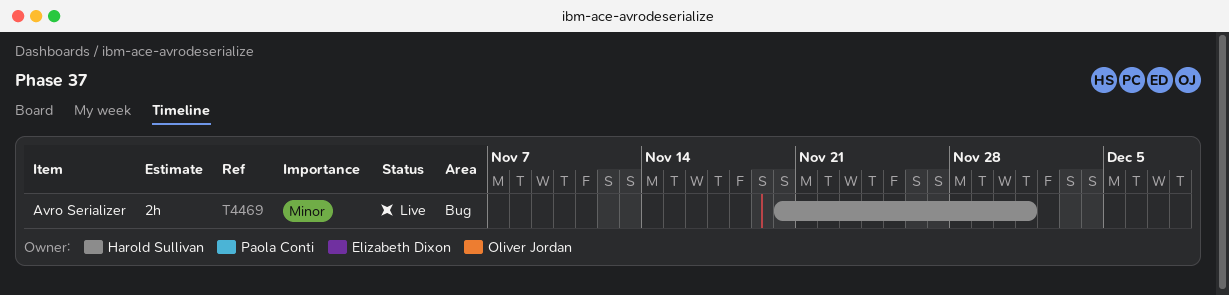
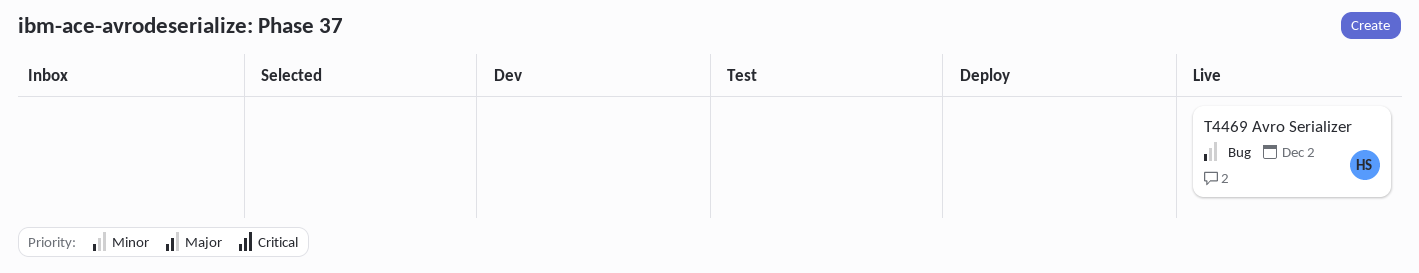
T4469, due: Dec 1 -> Dec 2

